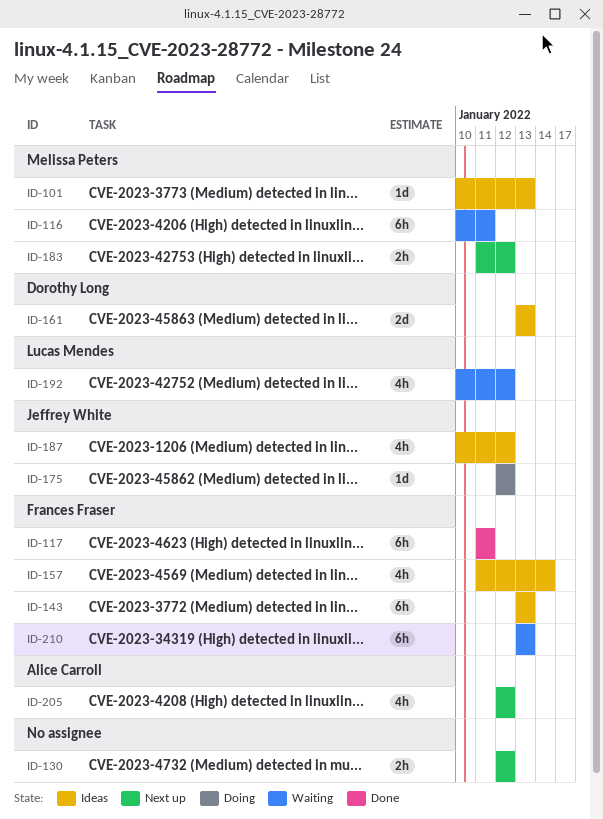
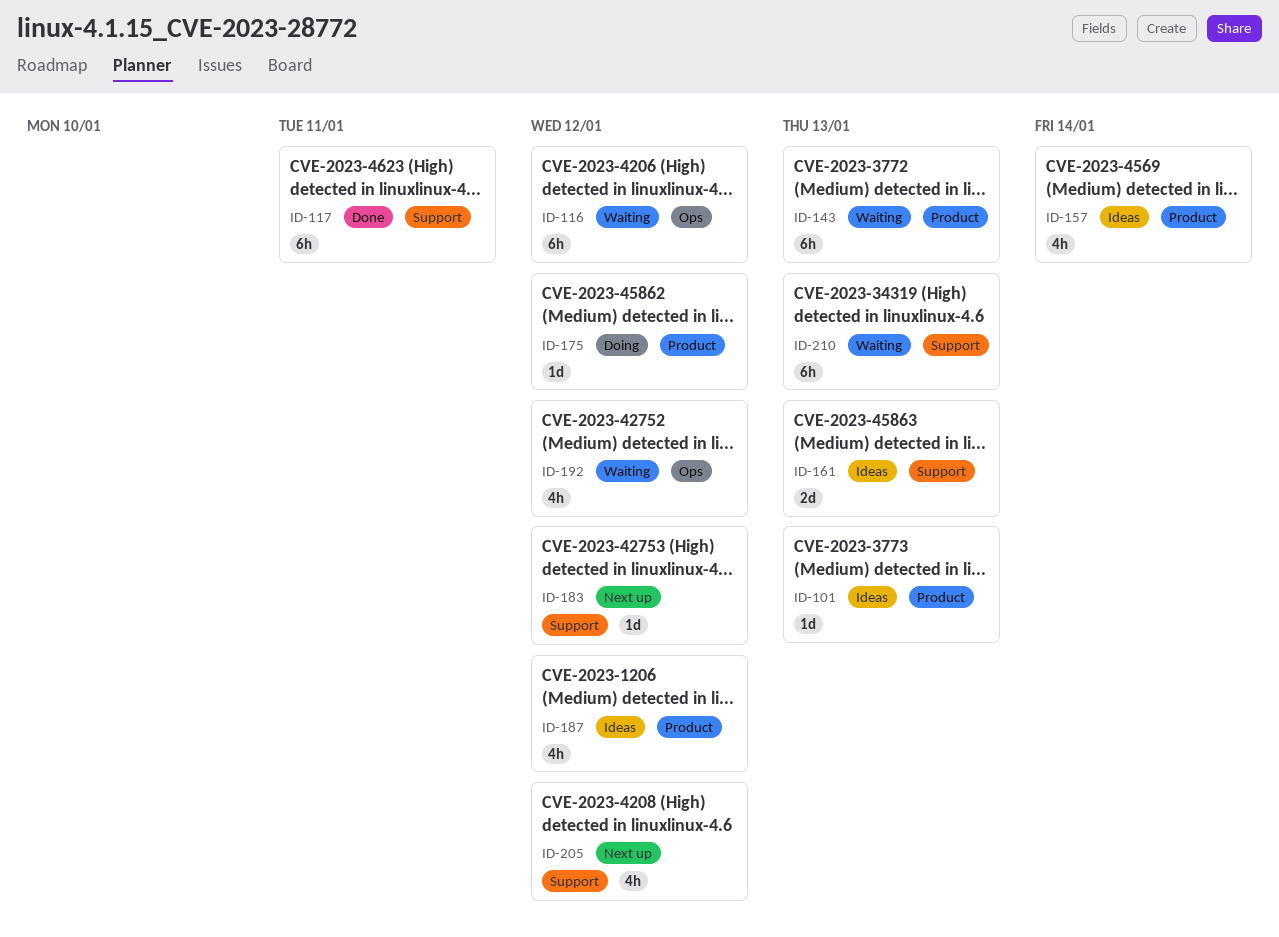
ID-116, due: Jan 11 -> Jan 12
ID-130: present -> none
ID-143, status: Ideas -> Waiting
ID-183, estimate: 2h -> 1d

